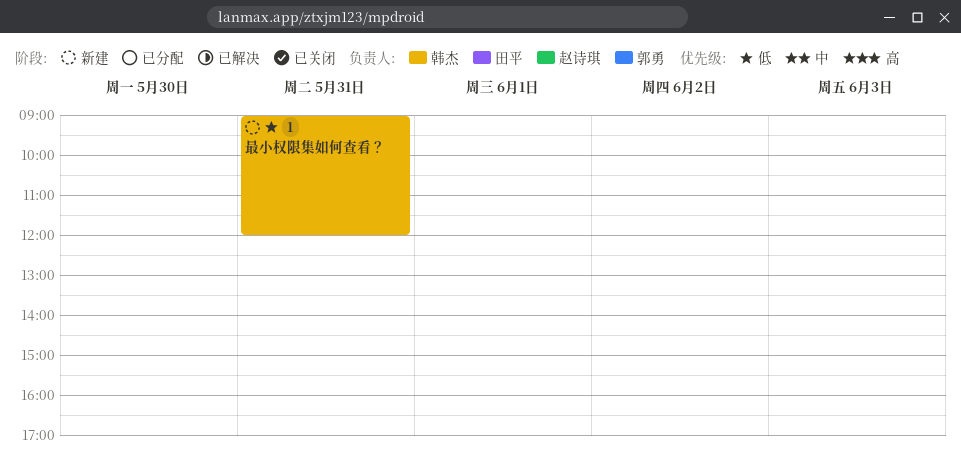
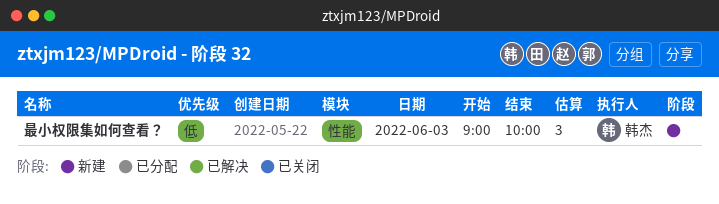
最小权限集如何查看？, estimate: 1 -> 3
最小权限集如何查看？, day: May 31 -> Jun 3
最小权限集如何查看？, ends: 12:00 -> 10:00

